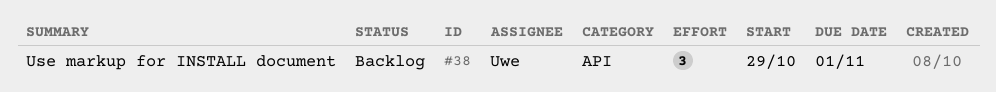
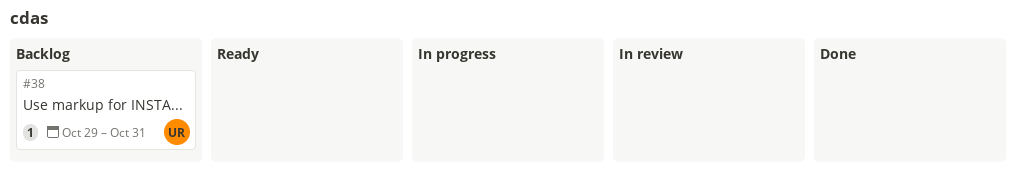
#38, estimate: 3 -> 1
#38, due: Nov 1 -> Oct 31

